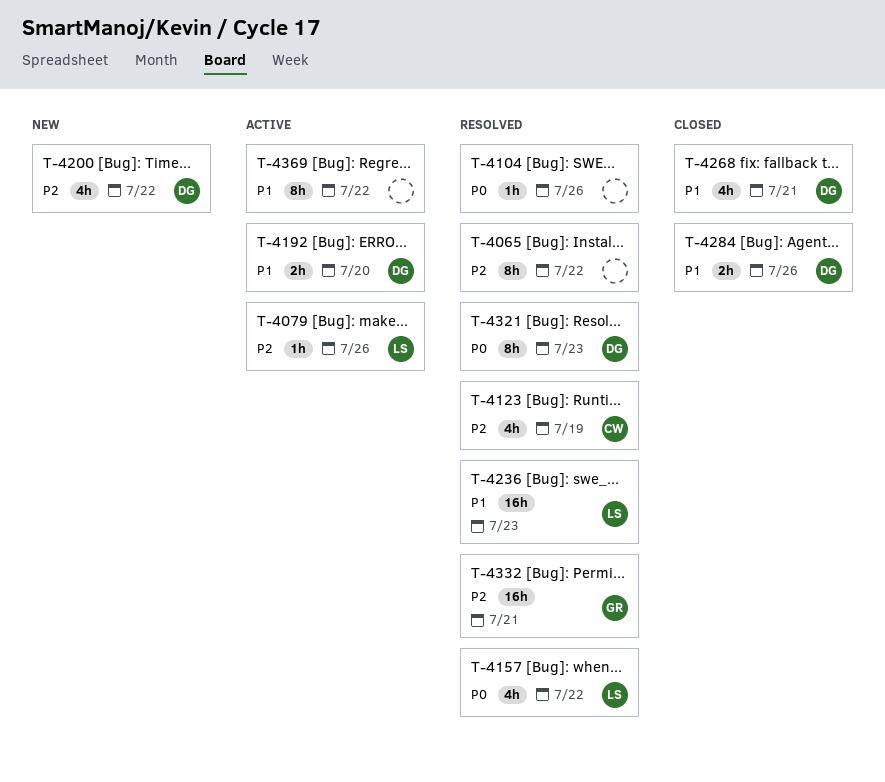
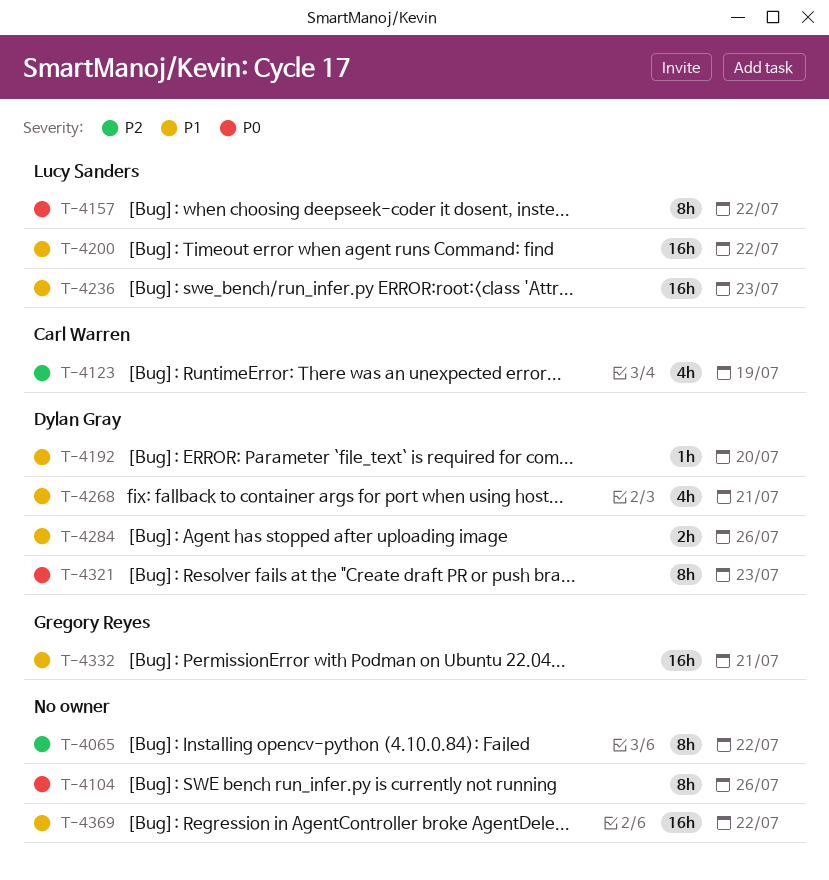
T-4079: present -> none
T-4104, estimate: 1h -> 8h
T-4157, estimate: 4h -> 8h
T-4192, estimate: 2h -> 1h
T-4200, owner: Dylan Gray -> Lucy Sanders
T-4200, priority: P2 -> P1
T-4200, estimate: 4h -> 16h
T-4332, priority: P2 -> P1
T-4369, estimate: 8h -> 16h

